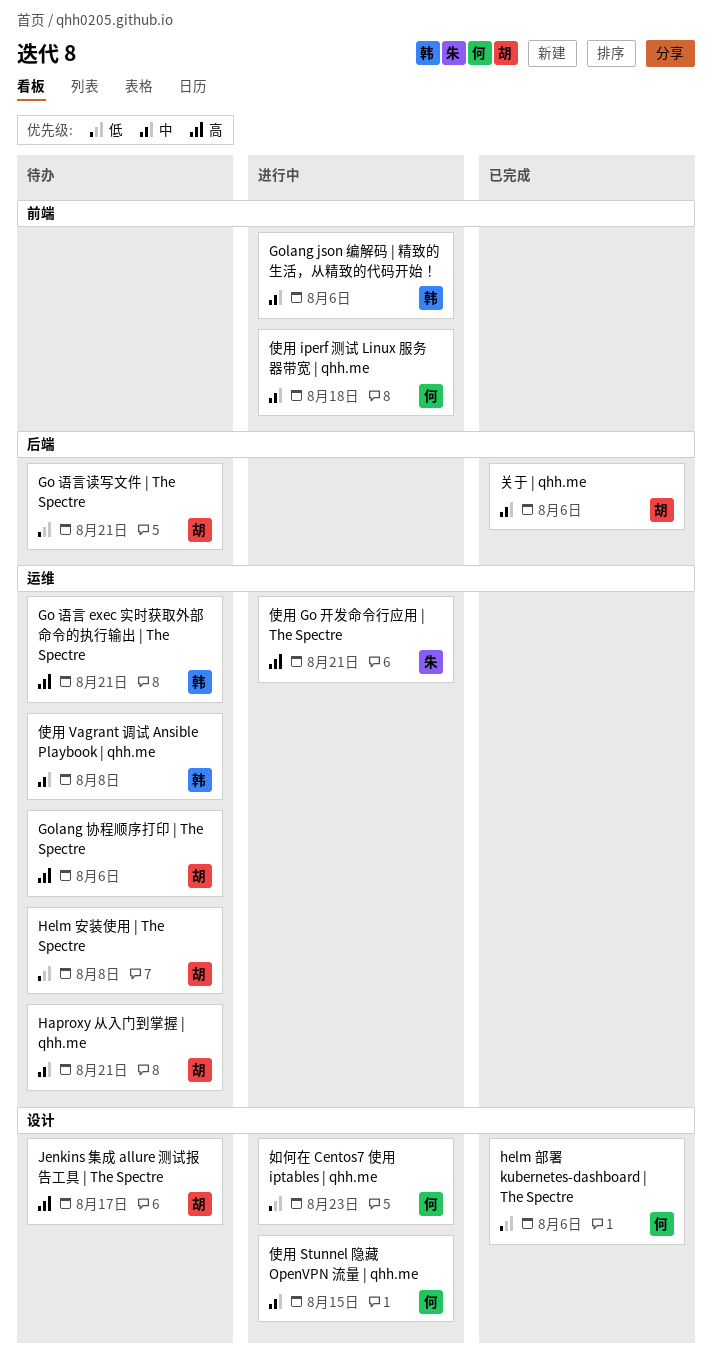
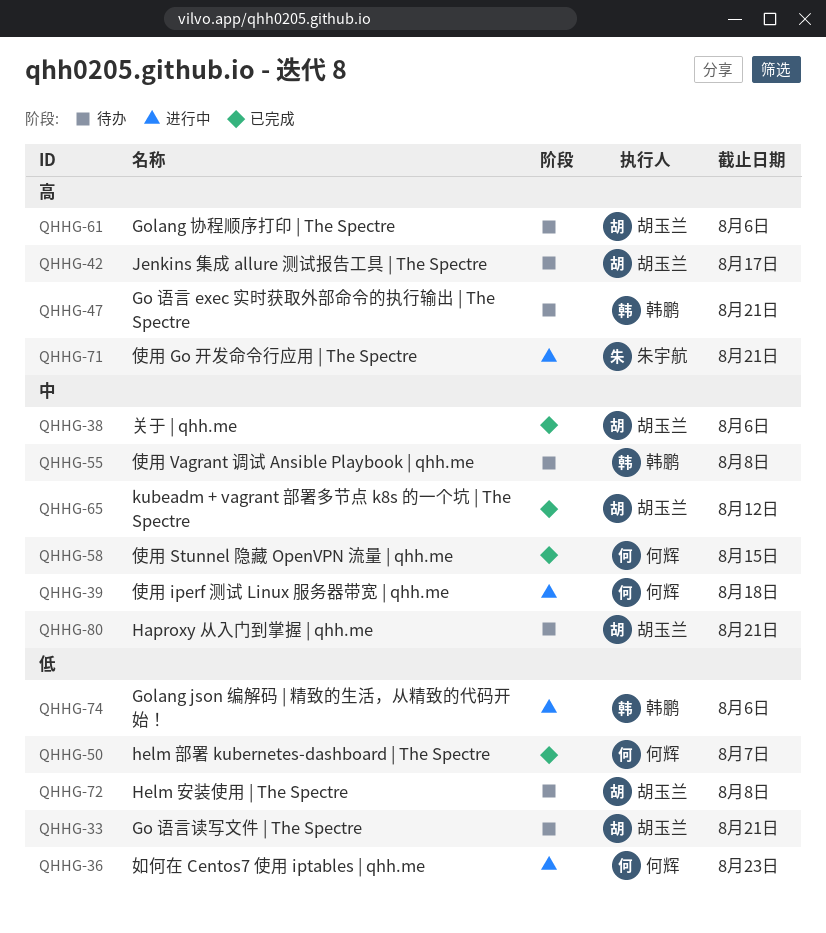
Golang json 编解码 | 精致的生活，从精致的代码开始！, priority: 中 -> 低
helm 部署 kubernetes-dashboard | The Spectre, due: Aug 6 -> Aug 7
kubeadm + vagrant 部署多节点 k8s 的一个坑 | The Spectre: none -> present
使用 Stunnel 隐藏 OpenVPN 流量 | qhh.me, status: 进行中 -> 已完成

